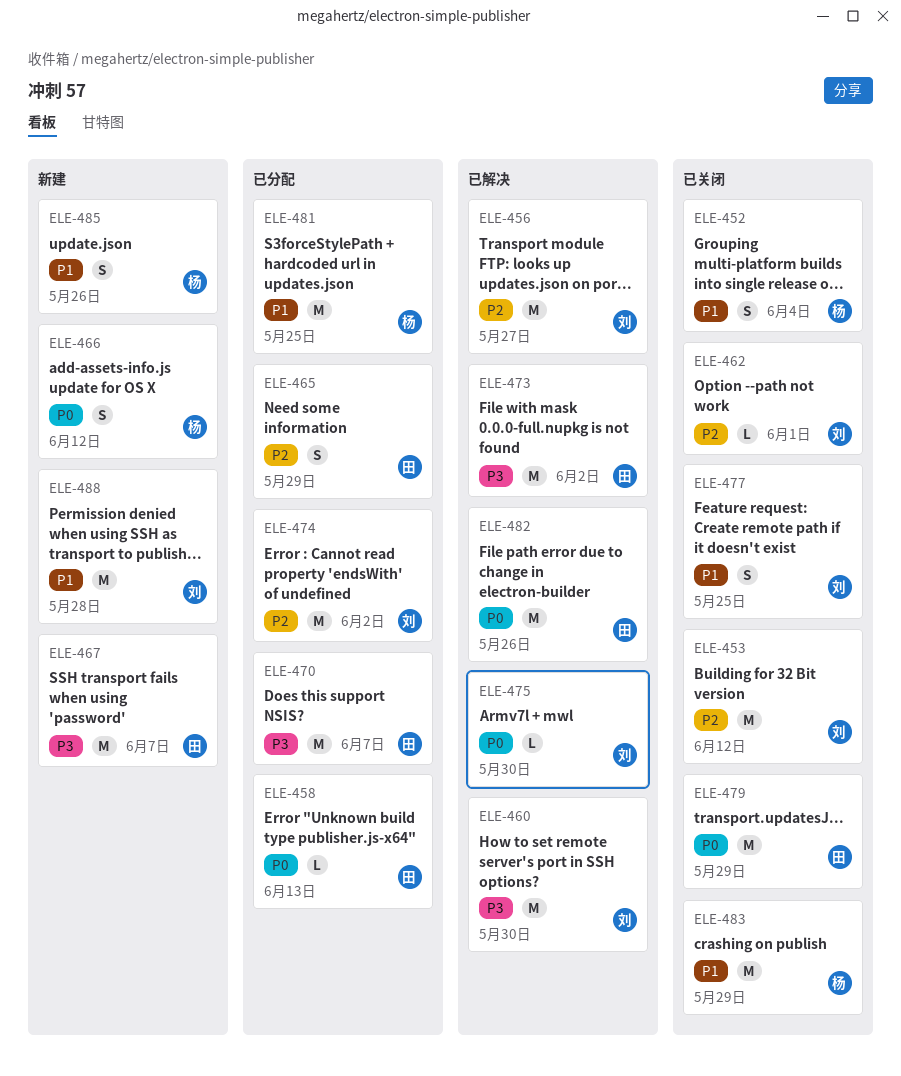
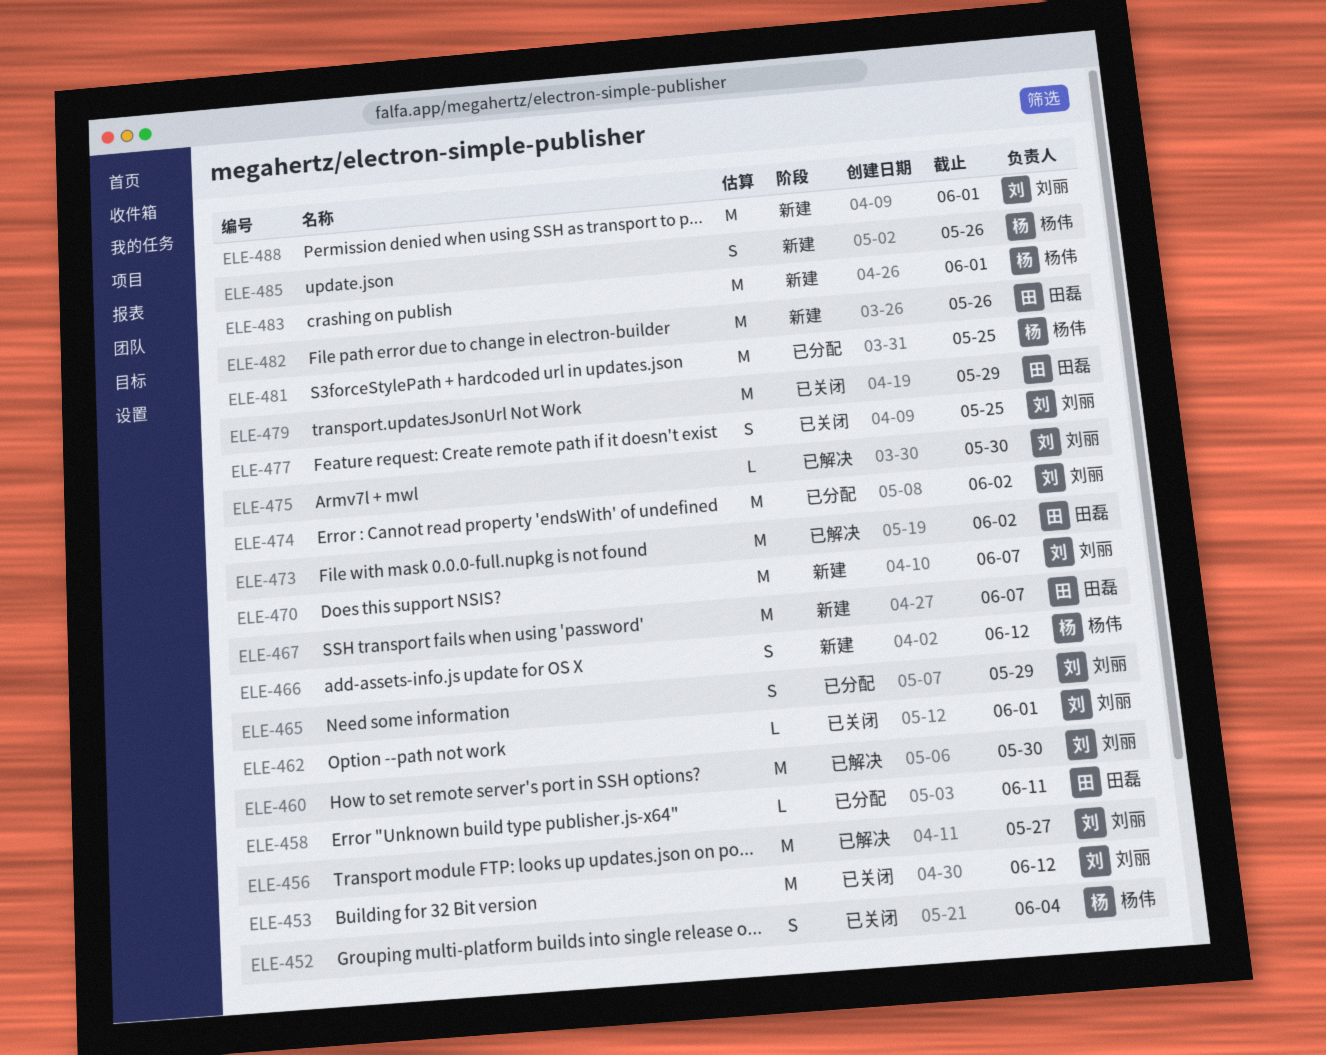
ELE-458, due: Jun 13 -> Jun 11
ELE-465, owner: 田磊 -> 刘丽
ELE-470, status: 已分配 -> 新建
ELE-470, owner: 田磊 -> 刘丽
ELE-482, status: 已解决 -> 新建
ELE-483, status: 已关闭 -> 新建
ELE-483, due: May 29 -> Jun 1
ELE-488, due: May 28 -> Jun 1

